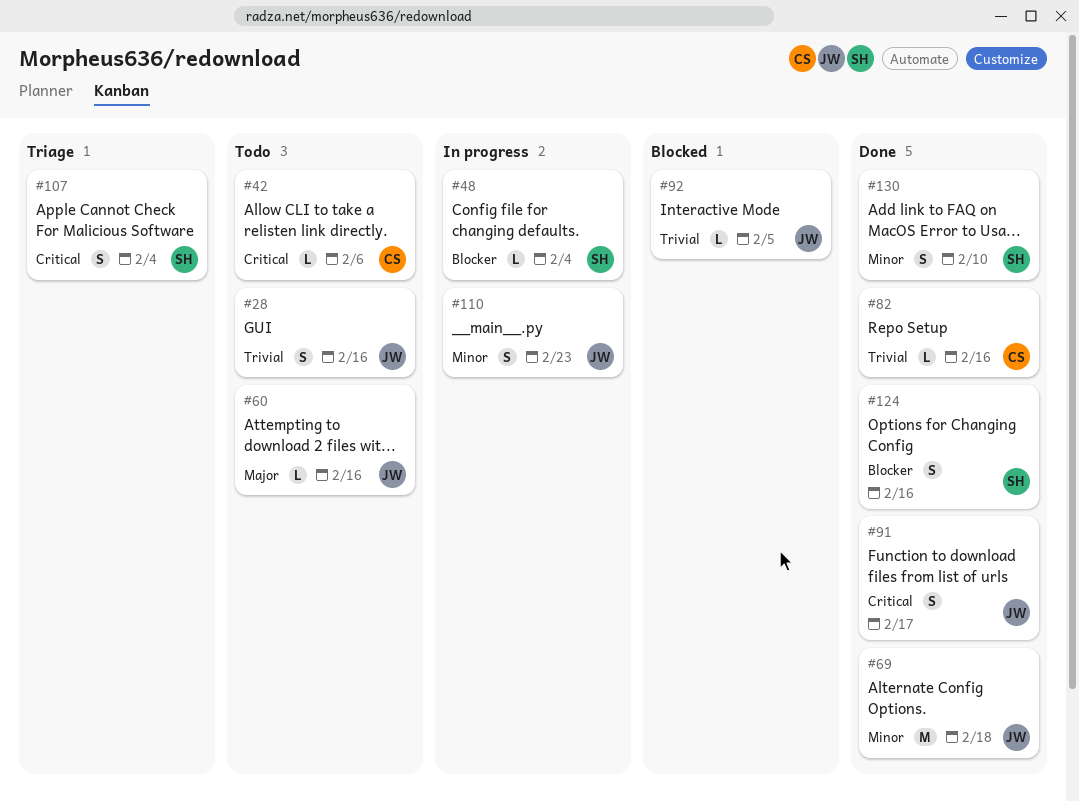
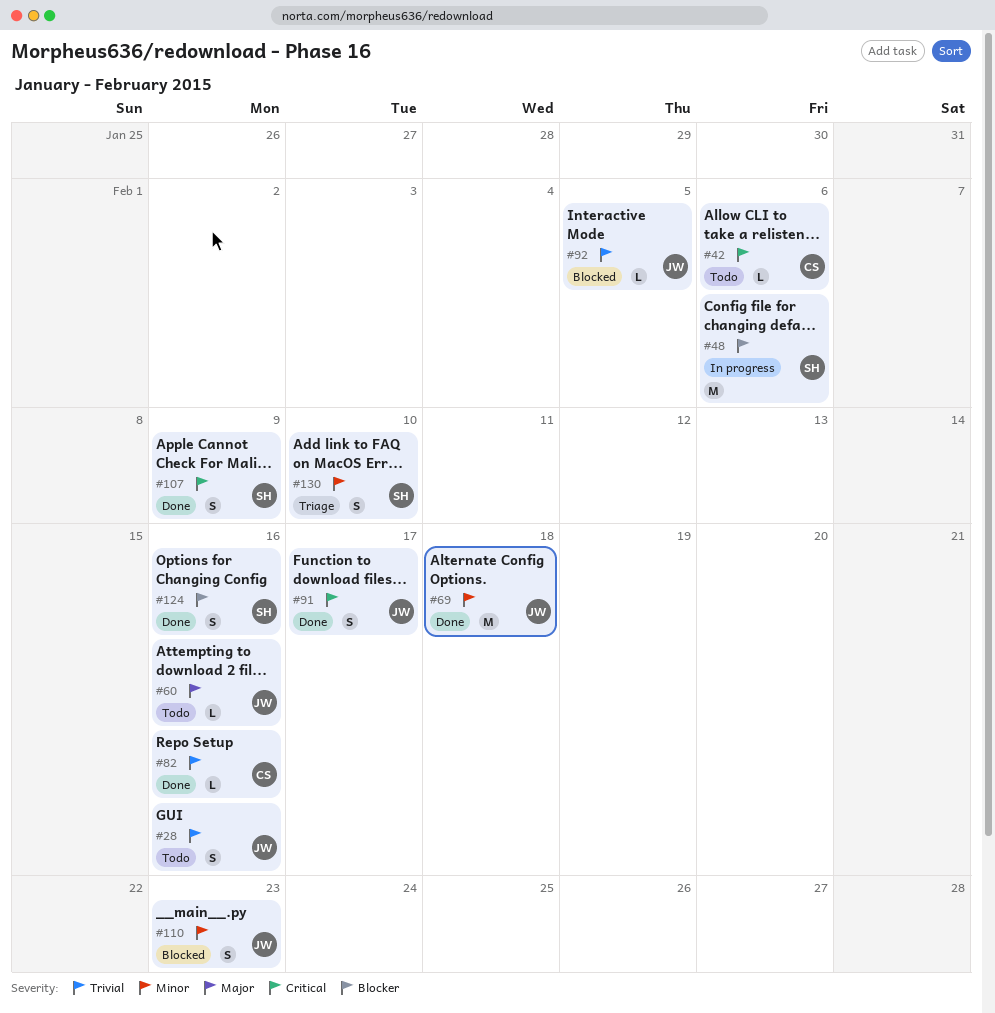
#48, estimate: L -> M
#48, due: Feb 4 -> Feb 6
#107, status: Triage -> Done
#107, due: Feb 4 -> Feb 9
#110, status: In progress -> Blocked
#130, status: Done -> Triage

